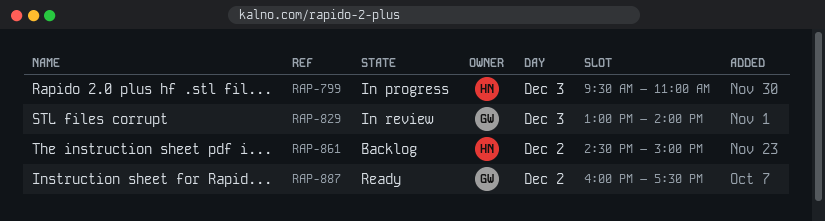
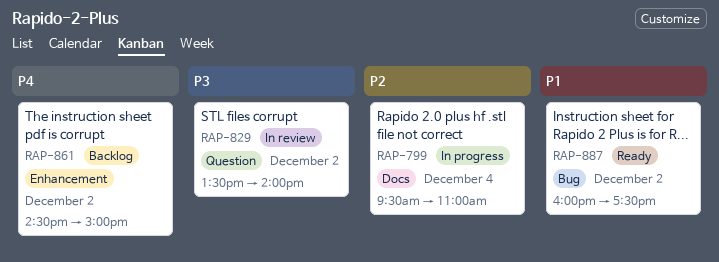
RAP-799, day: Dec 3 -> Dec 4
RAP-829, day: Dec 3 -> Dec 2
RAP-829, begins: 13:00 -> 13:30

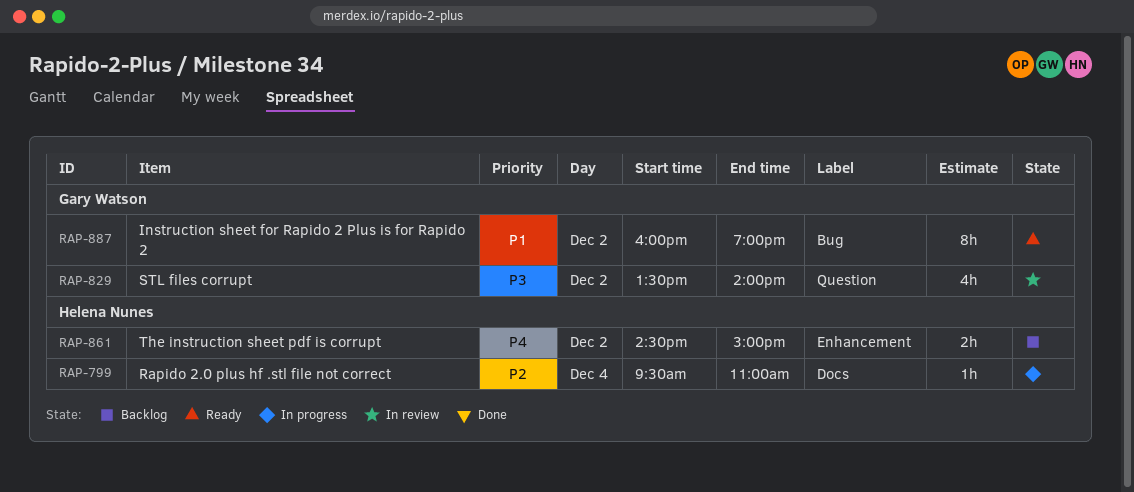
RAP-887, ends: 17:30 -> 19:00

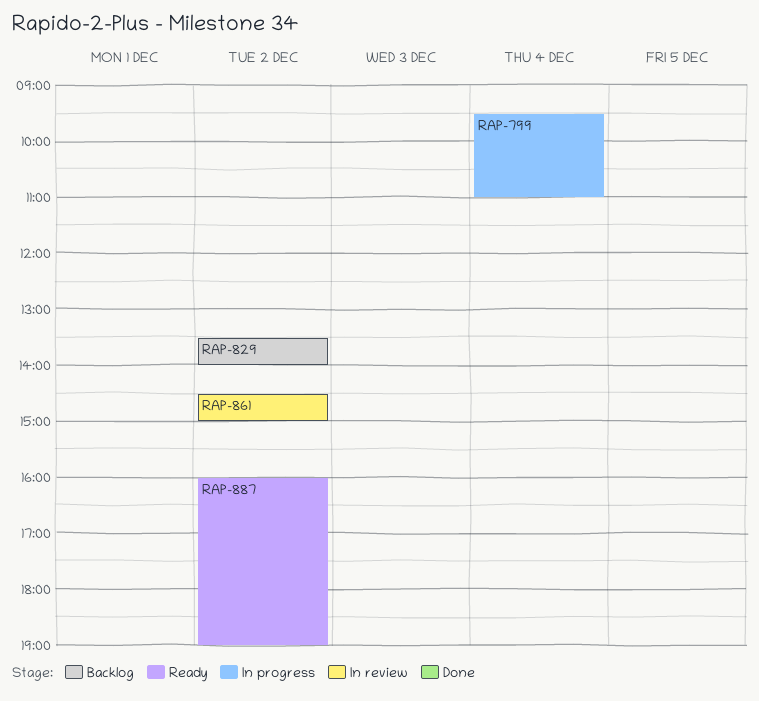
RAP-829, status: In review -> Backlog
RAP-861, status: Backlog -> In review

